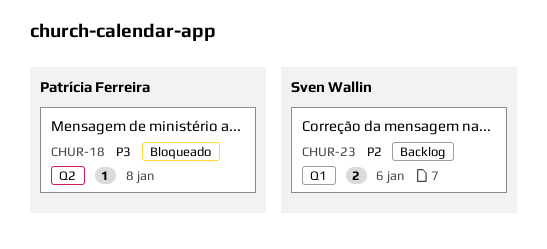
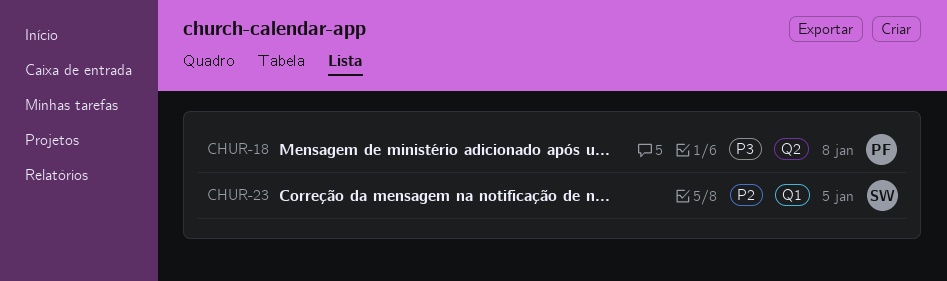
CHUR-23, due: Jan 6 -> Jan 5

